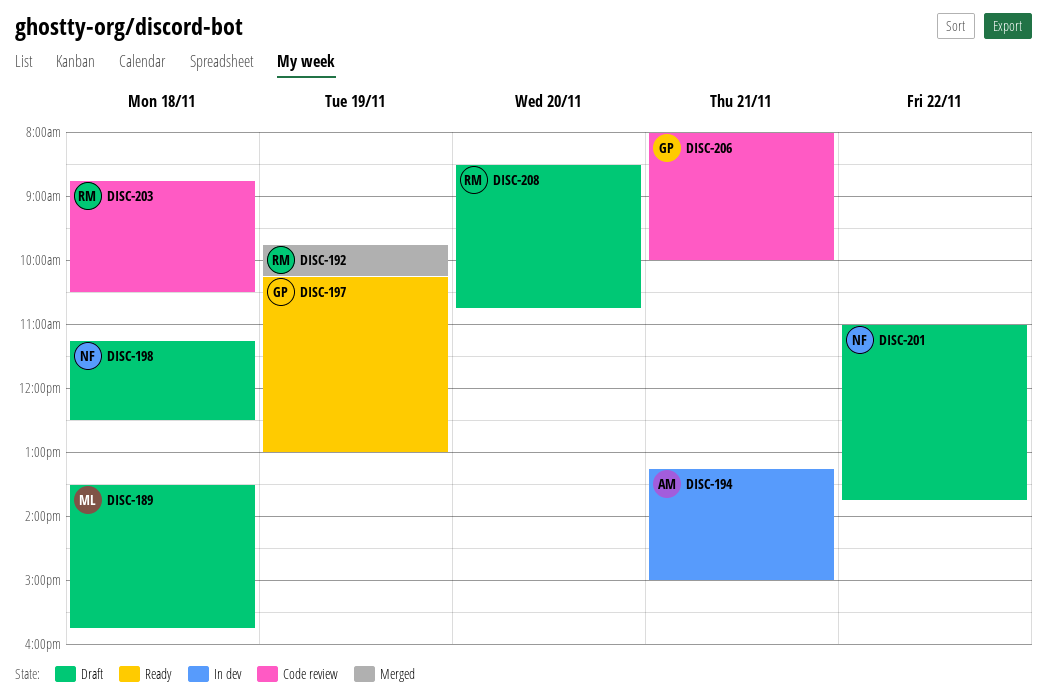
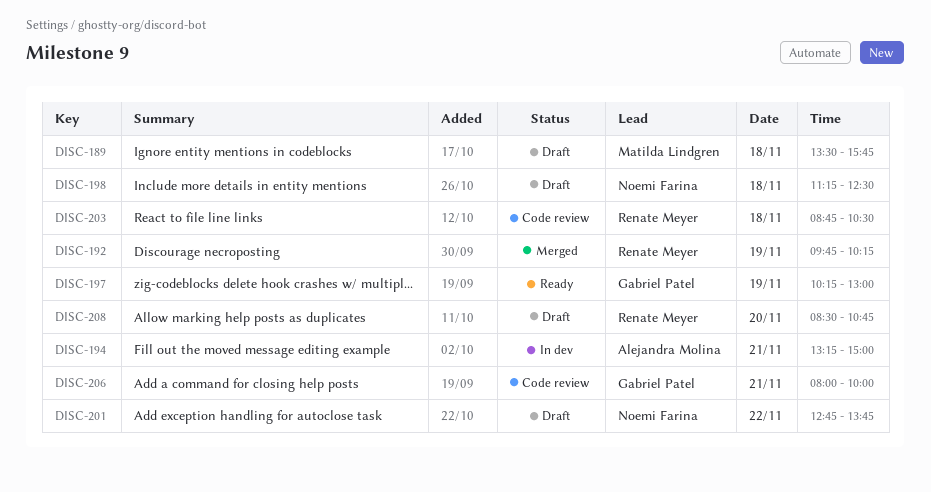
DISC-201, begins: 11:00 -> 12:45

